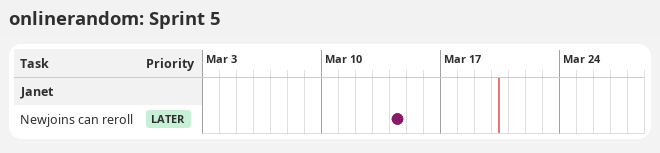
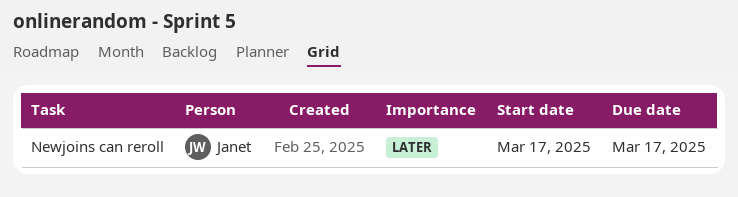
Newjoins can reroll, start: Mar 14 -> Mar 17
Newjoins can reroll, due: Mar 14 -> Mar 17

